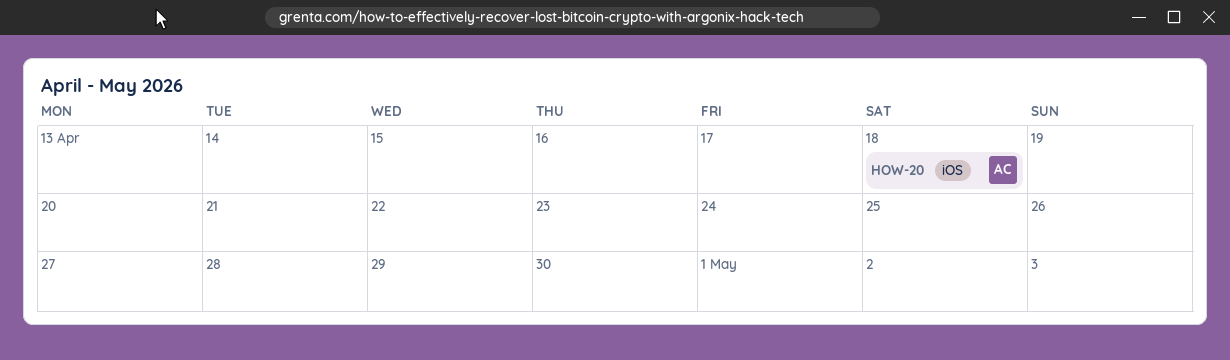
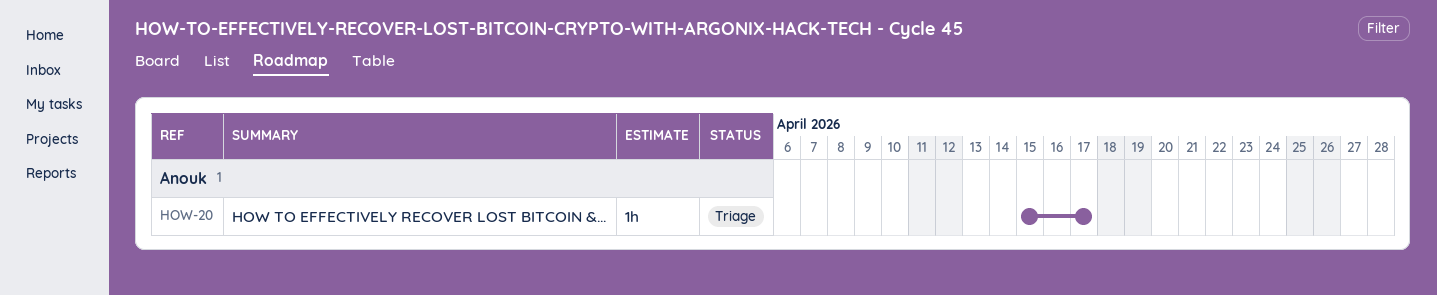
HOW-20, due: Apr 18 -> Apr 17

